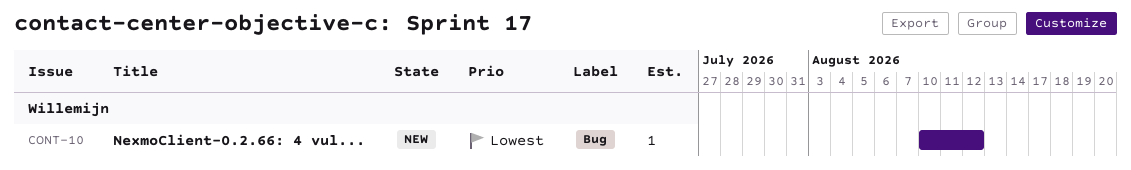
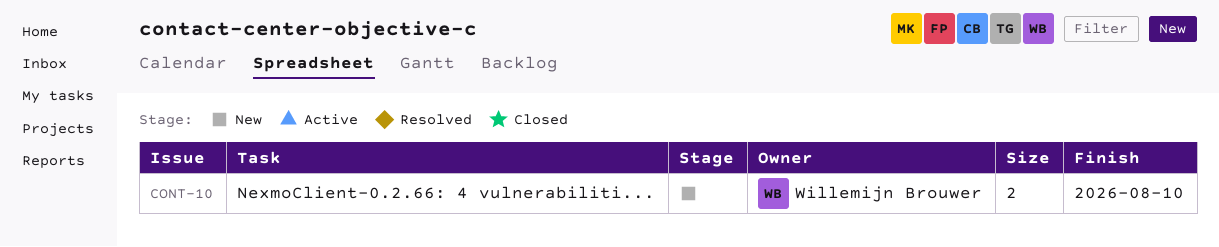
CONT-10, estimate: 1 -> 2
CONT-10, due: Aug 12 -> Aug 10

